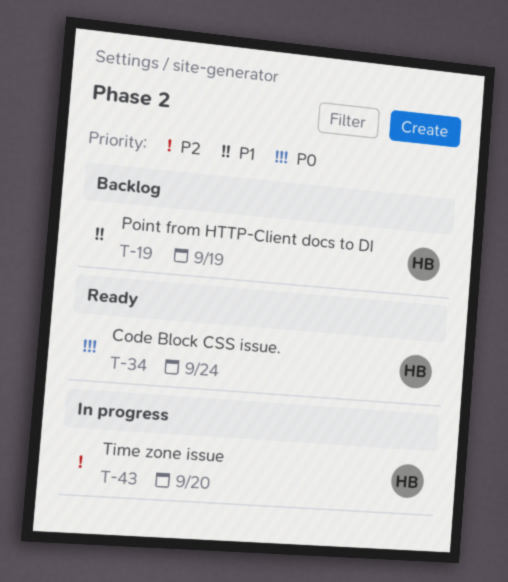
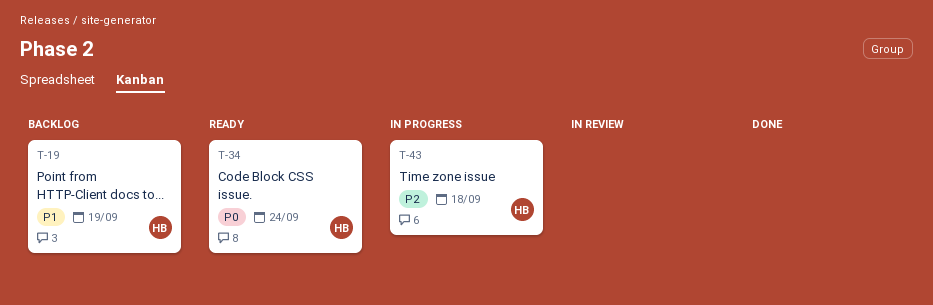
T-43, due: Sep 20 -> Sep 18

